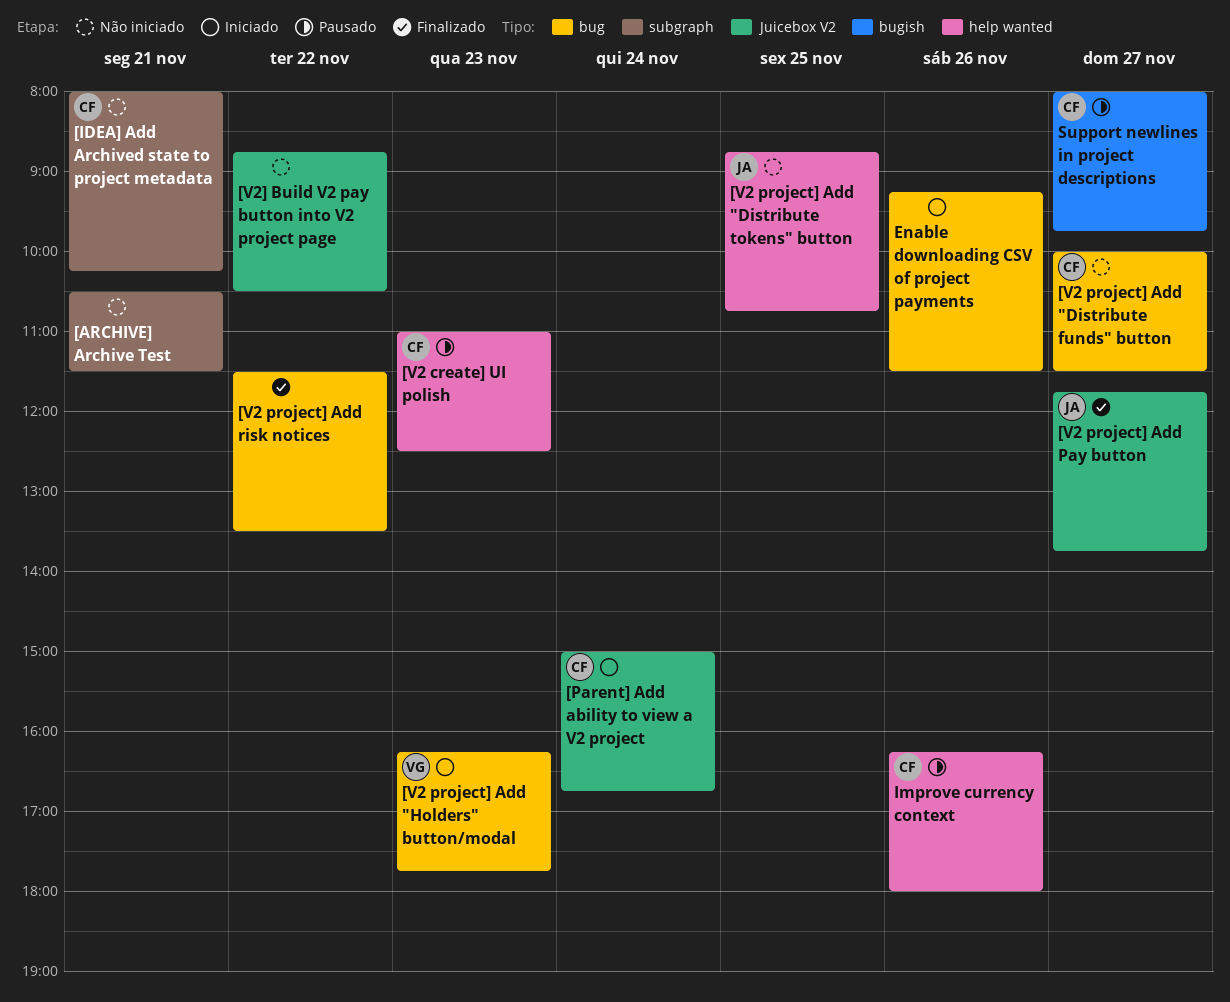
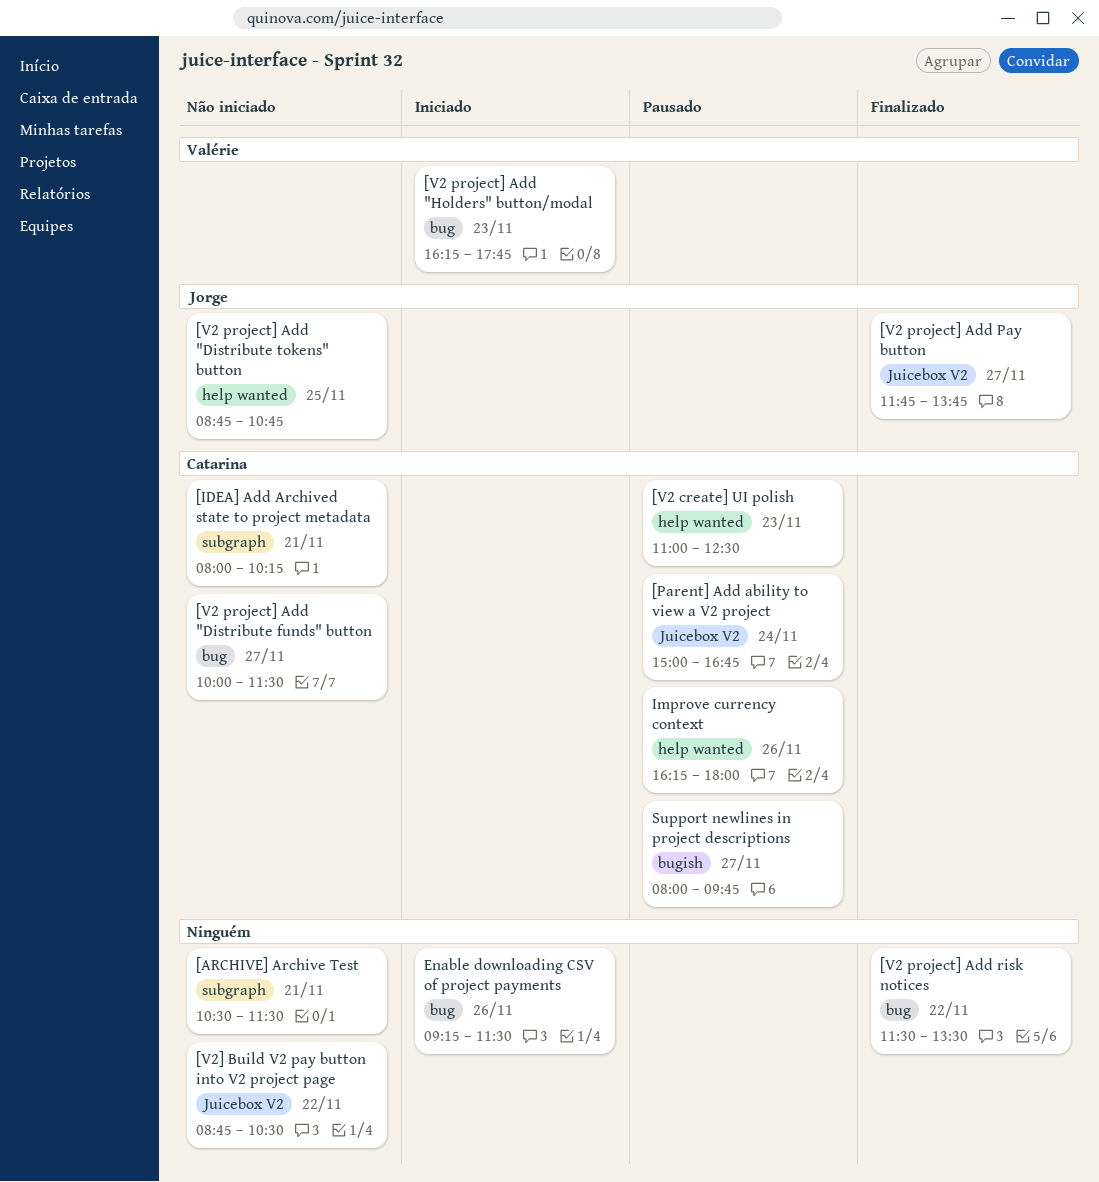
[Parent] Add ability to view a V2 project, status: Iniciado -> Pausado

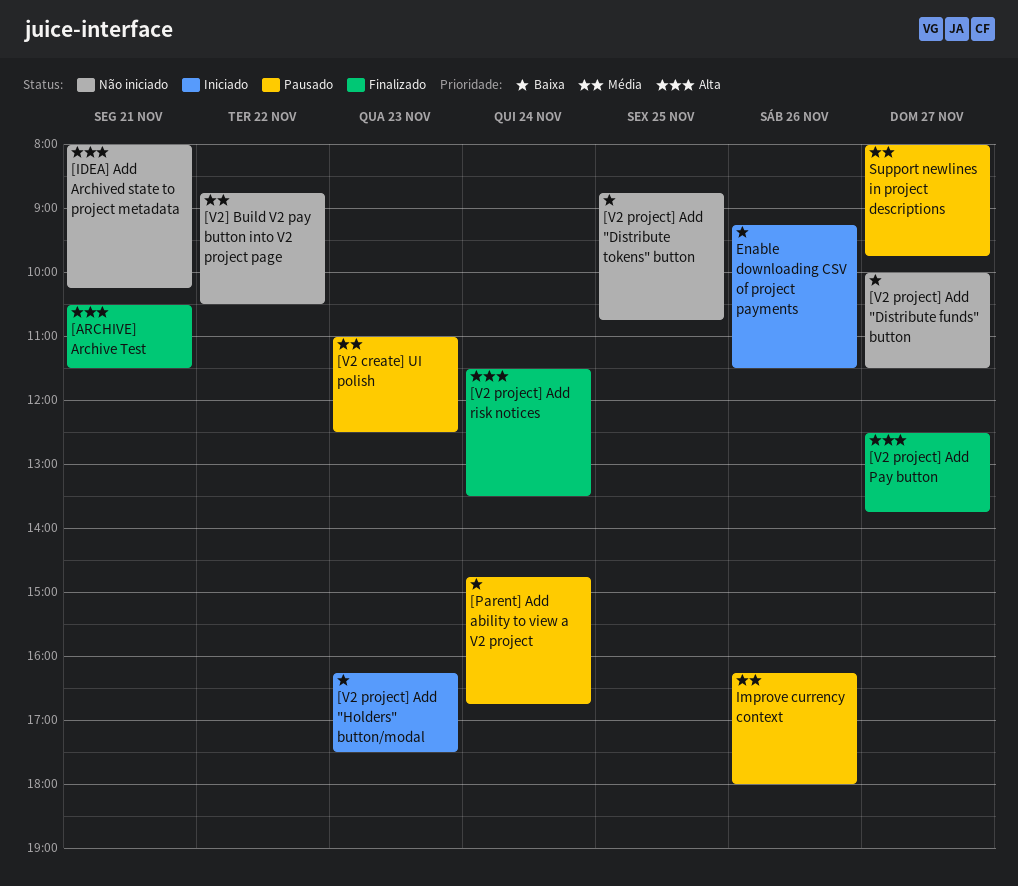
[ARCHIVE] Archive Test, status: Não iniciado -> Finalizado
[Parent] Add ability to view a V2 project, begins: 15:00 -> 14:45
[V2 project] Add "Holders" button/modal, ends: 17:45 -> 17:30
[V2 project] Add Pay button, begins: 11:45 -> 12:30
[V2 project] Add risk notices, day: Nov 22 -> Nov 24

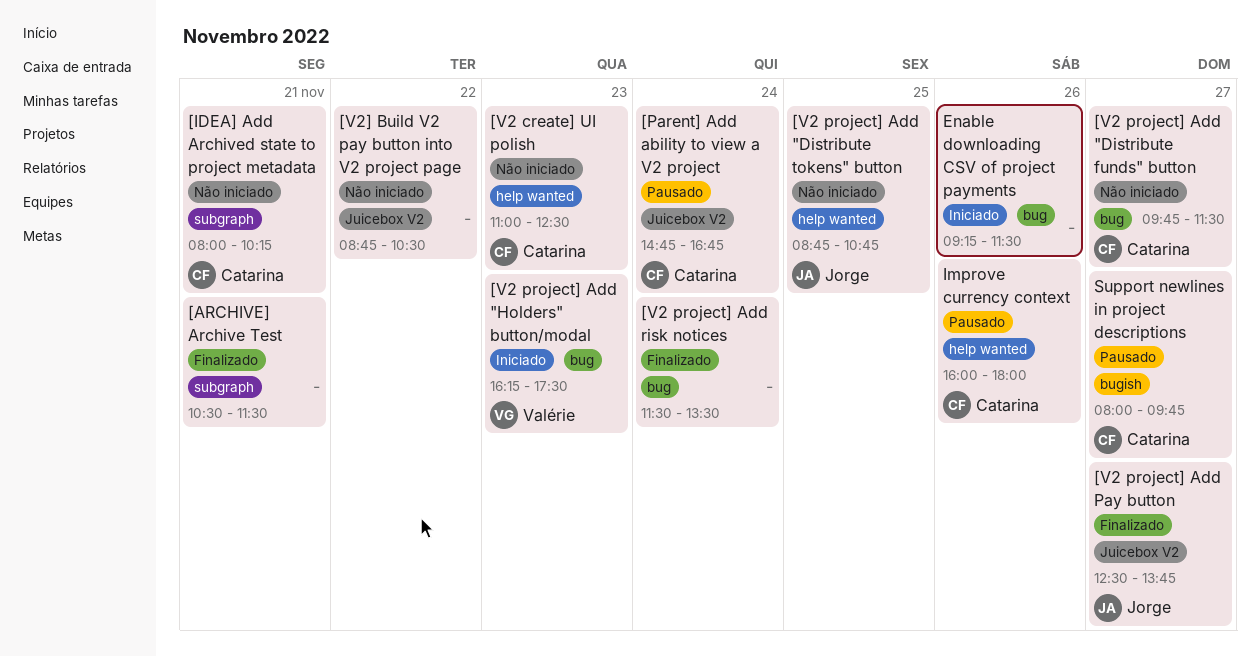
[V2 create] UI polish, status: Pausado -> Não iniciado
[V2 project] Add "Distribute funds" button, begins: 10:00 -> 09:45
Improve currency context, begins: 16:15 -> 16:00

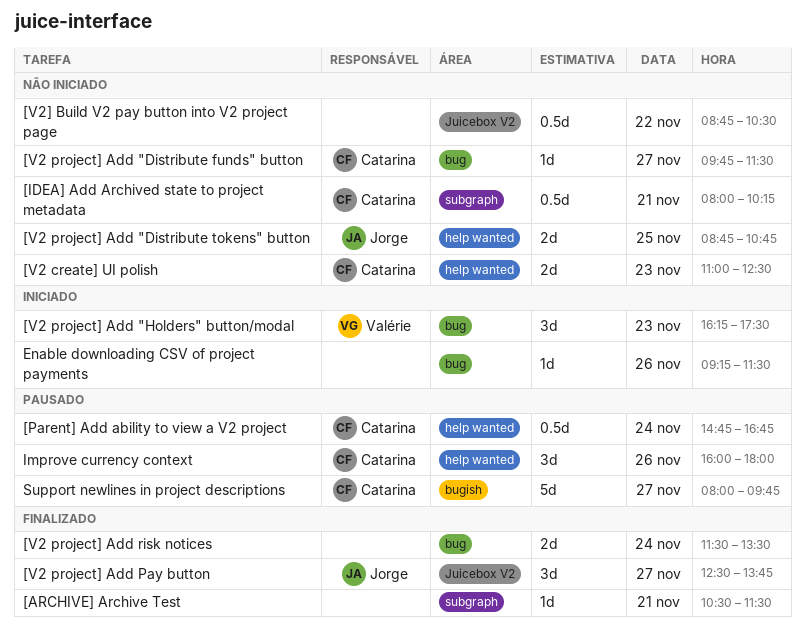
[Parent] Add ability to view a V2 project, label: Juicebox V2 -> help wanted

